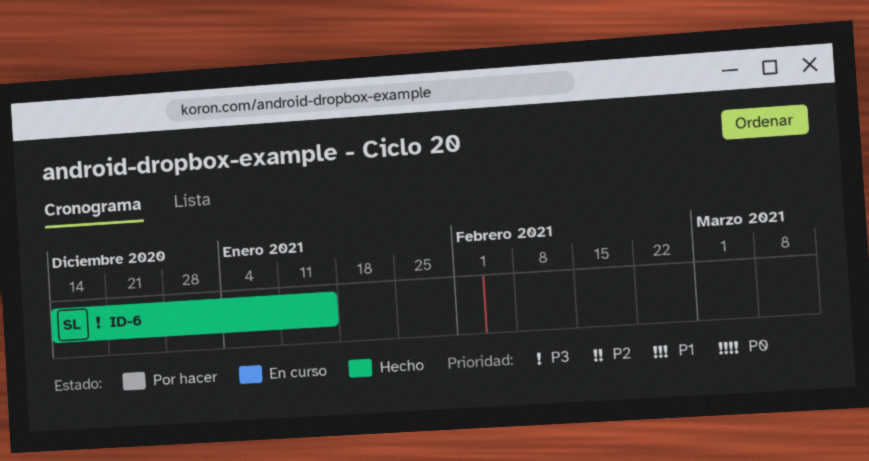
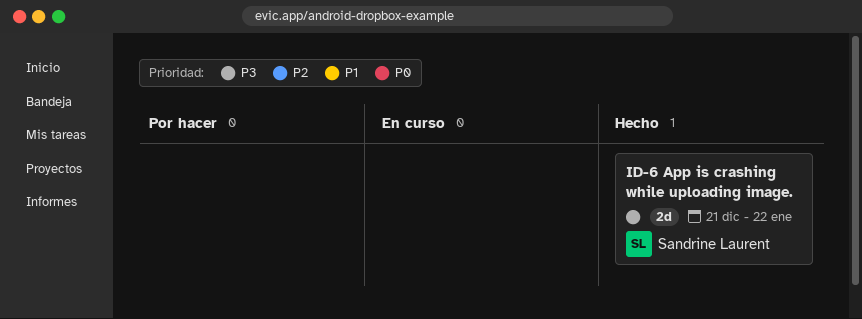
ID-6, start: Dec 14 -> Dec 21
ID-6, due: Jan 15 -> Jan 22

